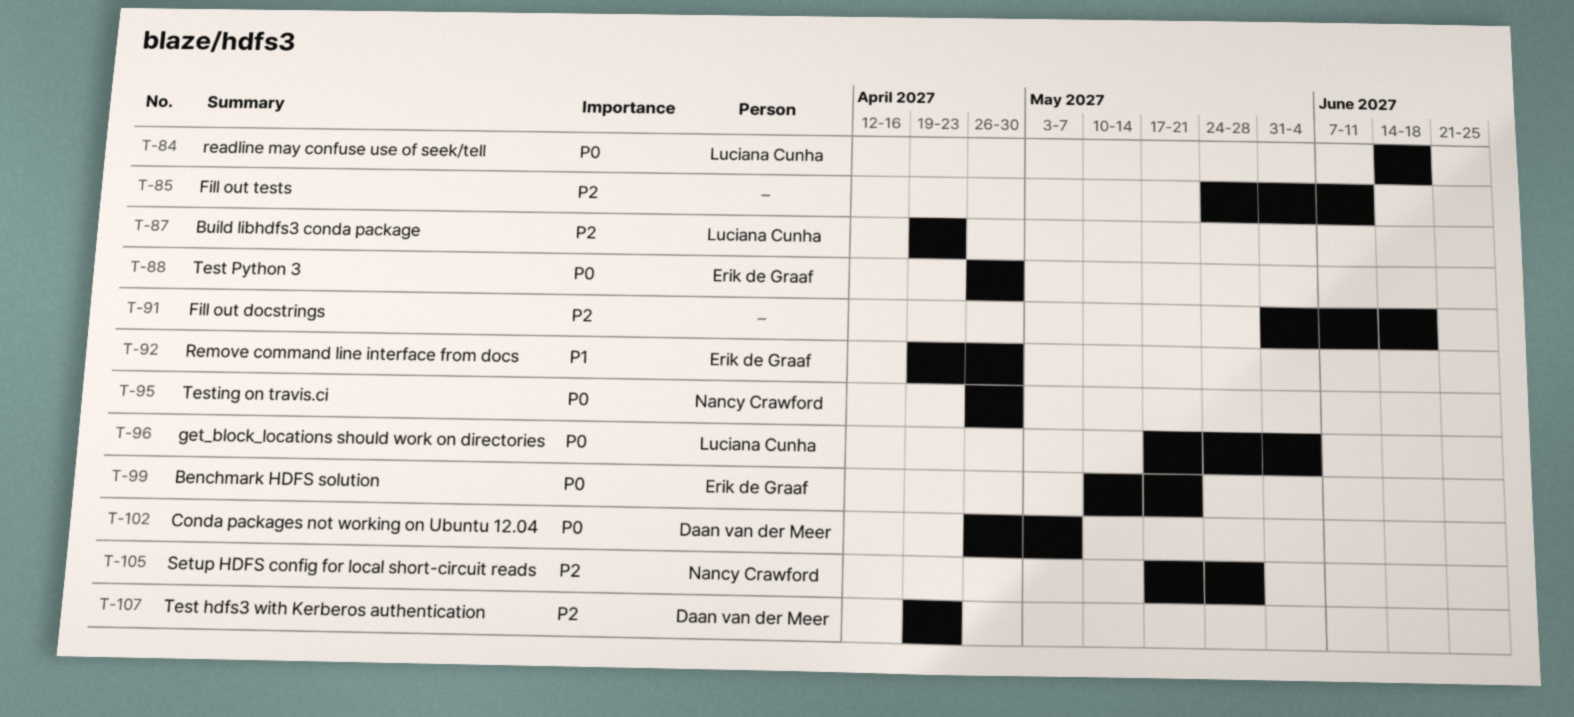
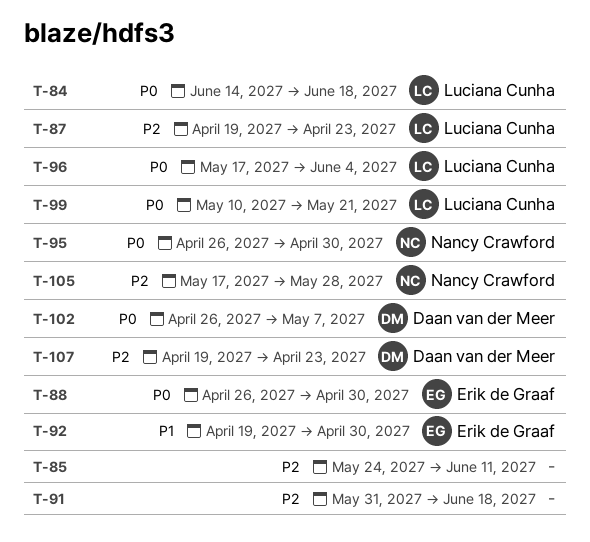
T-99, owner: Erik de Graaf -> Luciana Cunha

